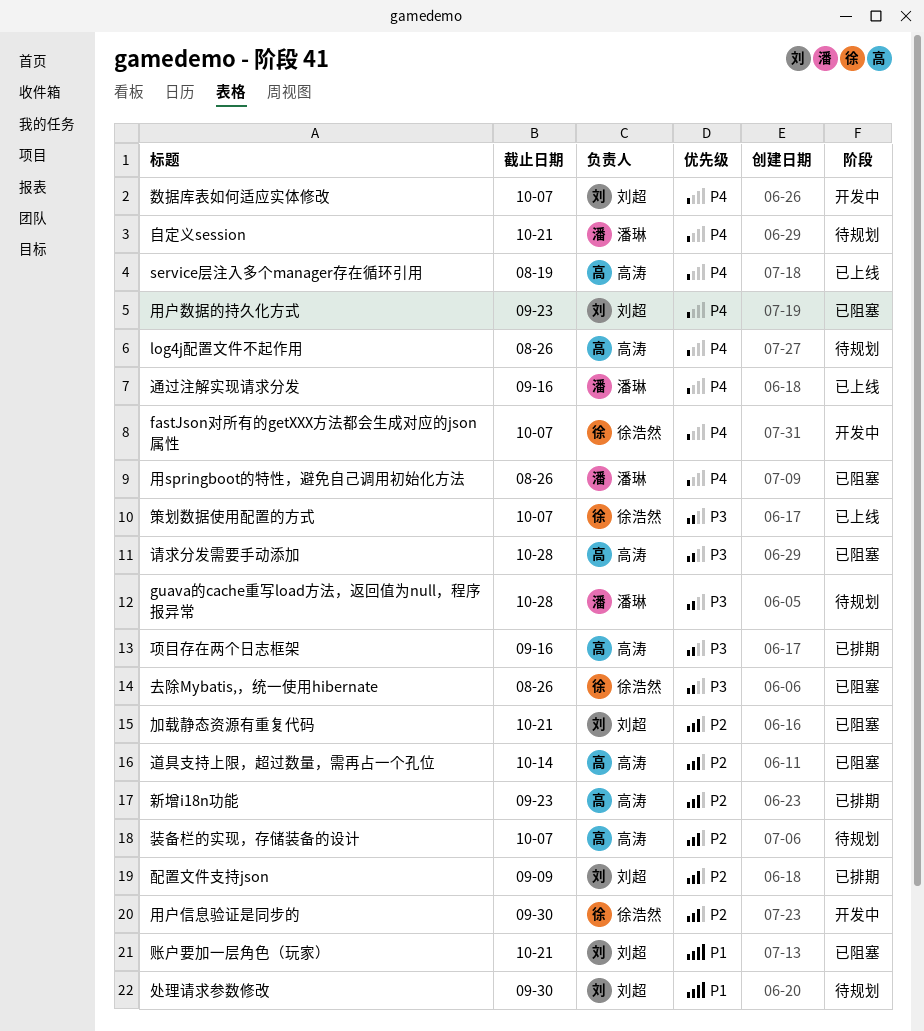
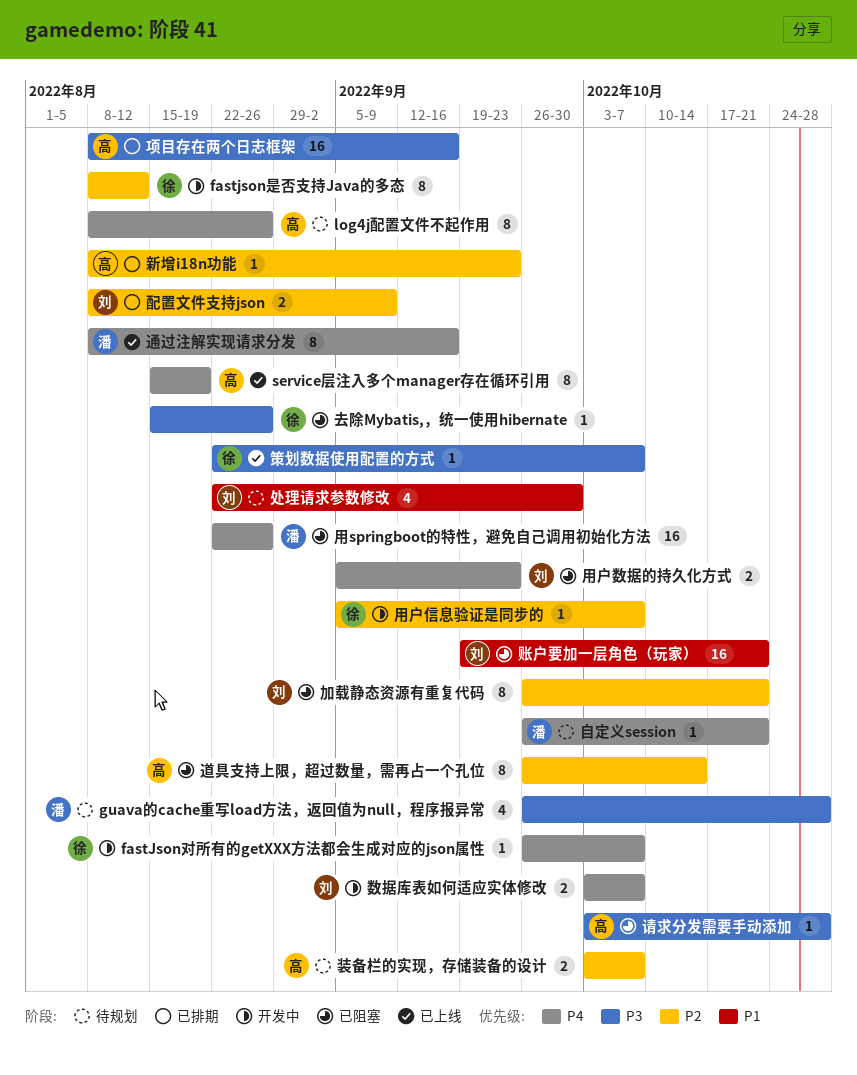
fastjson是否支持Java的多态: none -> present
用户信息验证是同步的, due: Sep 30 -> Oct 7

